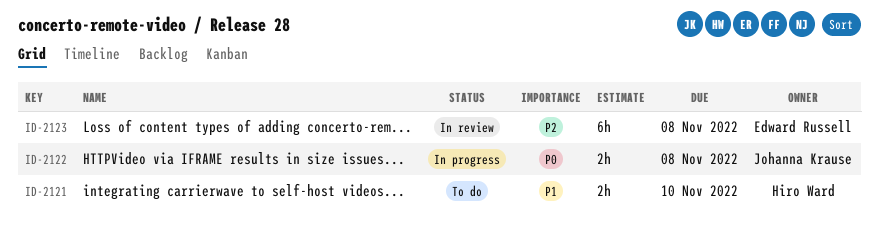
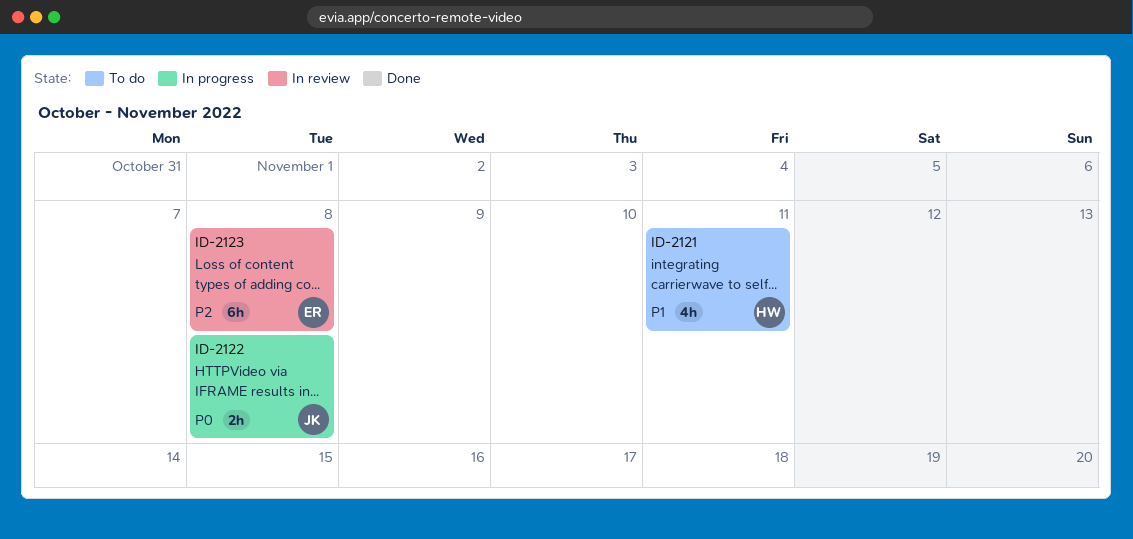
ID-2121, estimate: 2h -> 4h
ID-2121, due: Nov 10 -> Nov 11

